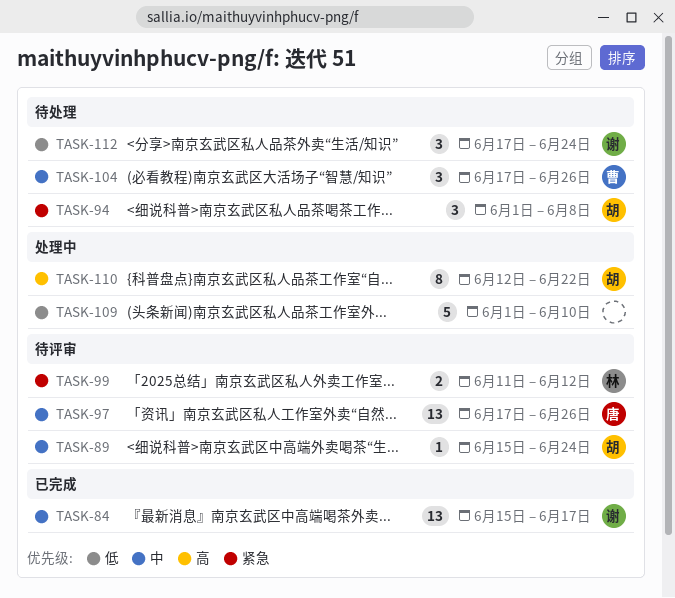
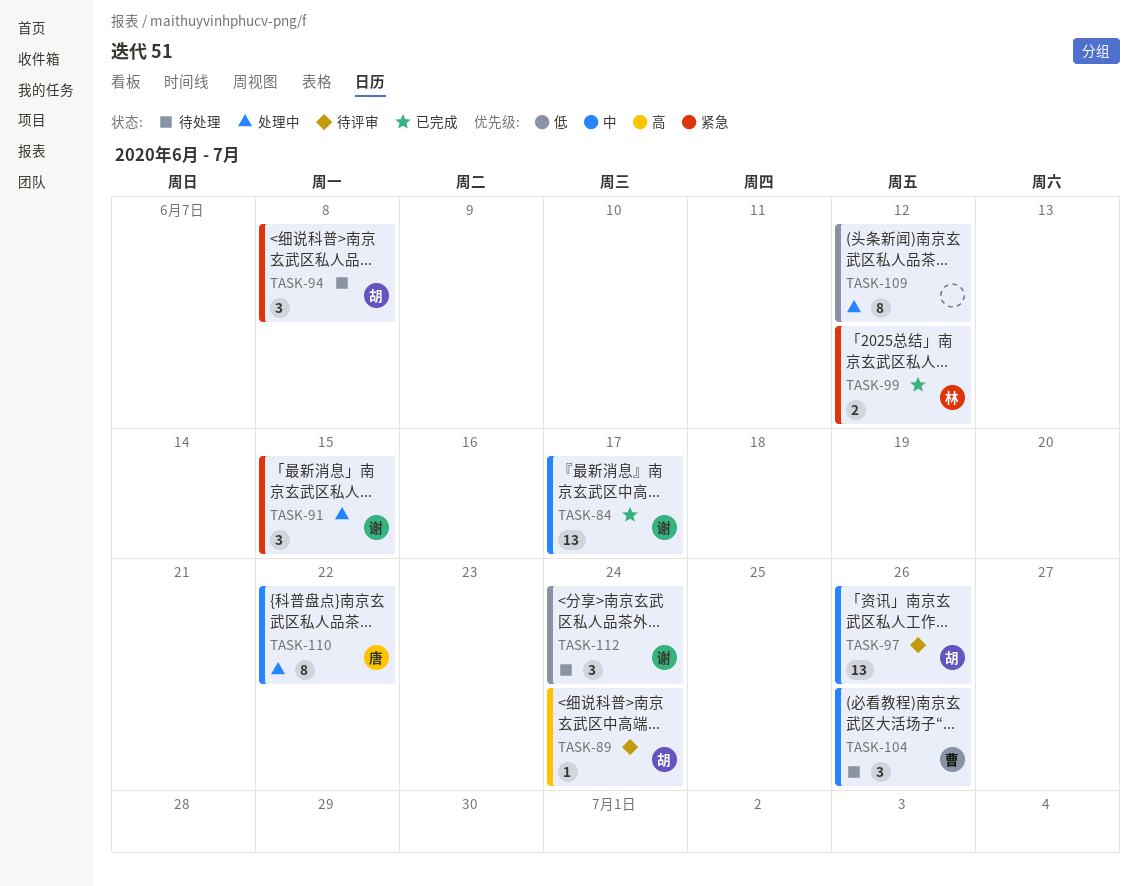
TASK-89, priority: 中 -> 高
TASK-91: none -> present
TASK-97, owner: 唐 -> 胡
TASK-99, status: 待评审 -> 已完成
TASK-109, estimate: 5 -> 8
TASK-109, due: Jun 10 -> Jun 12
TASK-110, owner: 胡 -> 唐
TASK-110, priority: 高 -> 中

